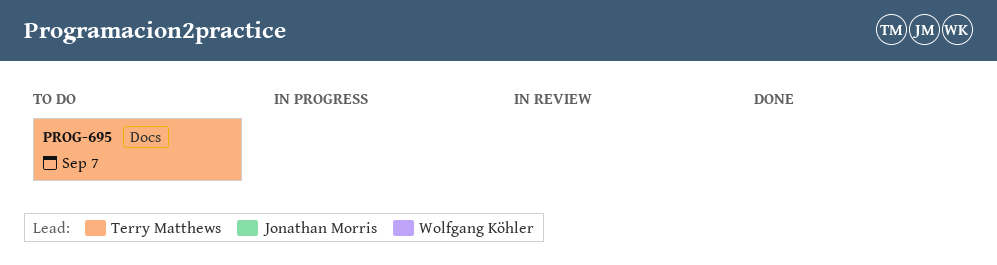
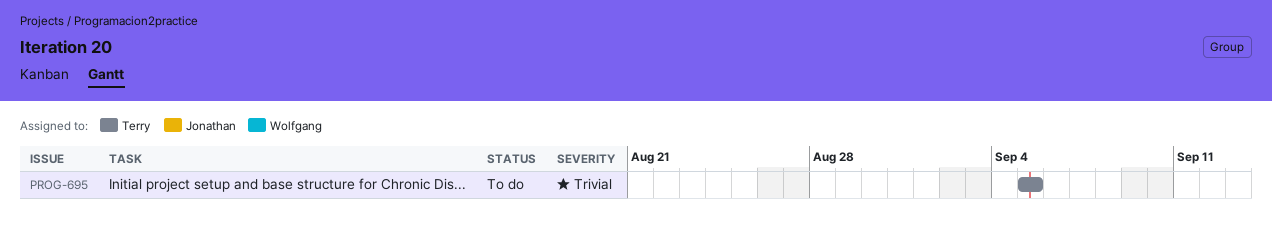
PROG-695, due: Sep 7 -> Sep 5

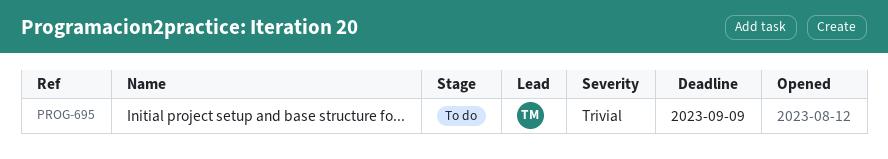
PROG-695, due: Sep 5 -> Sep 9

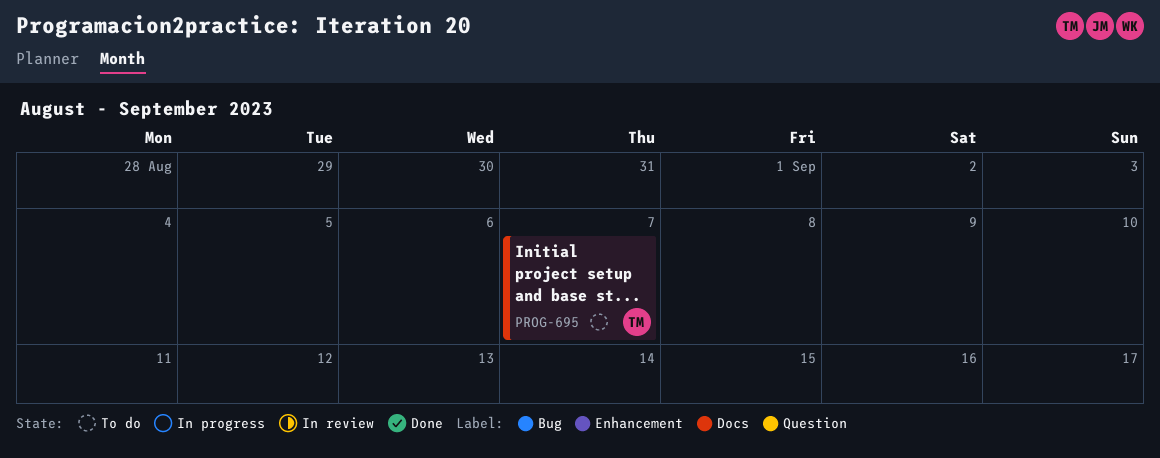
PROG-695, due: Sep 9 -> Sep 7

